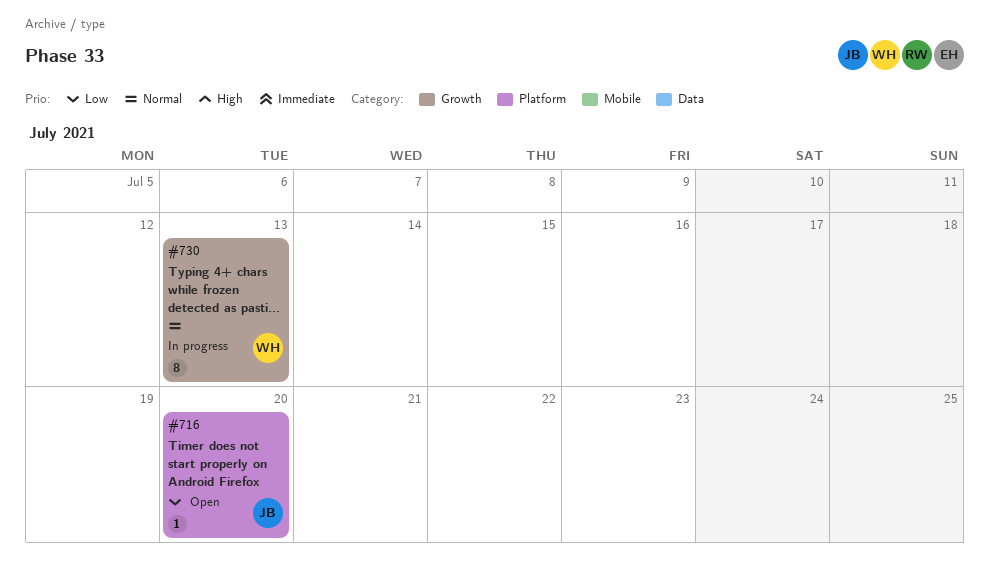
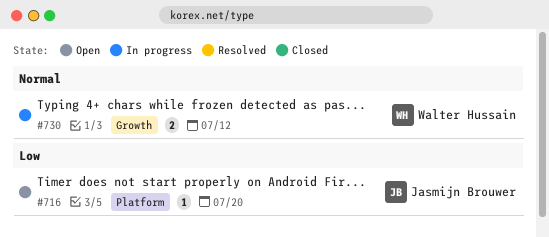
#730, estimate: 8 -> 2
#730, due: Jul 13 -> Jul 12

